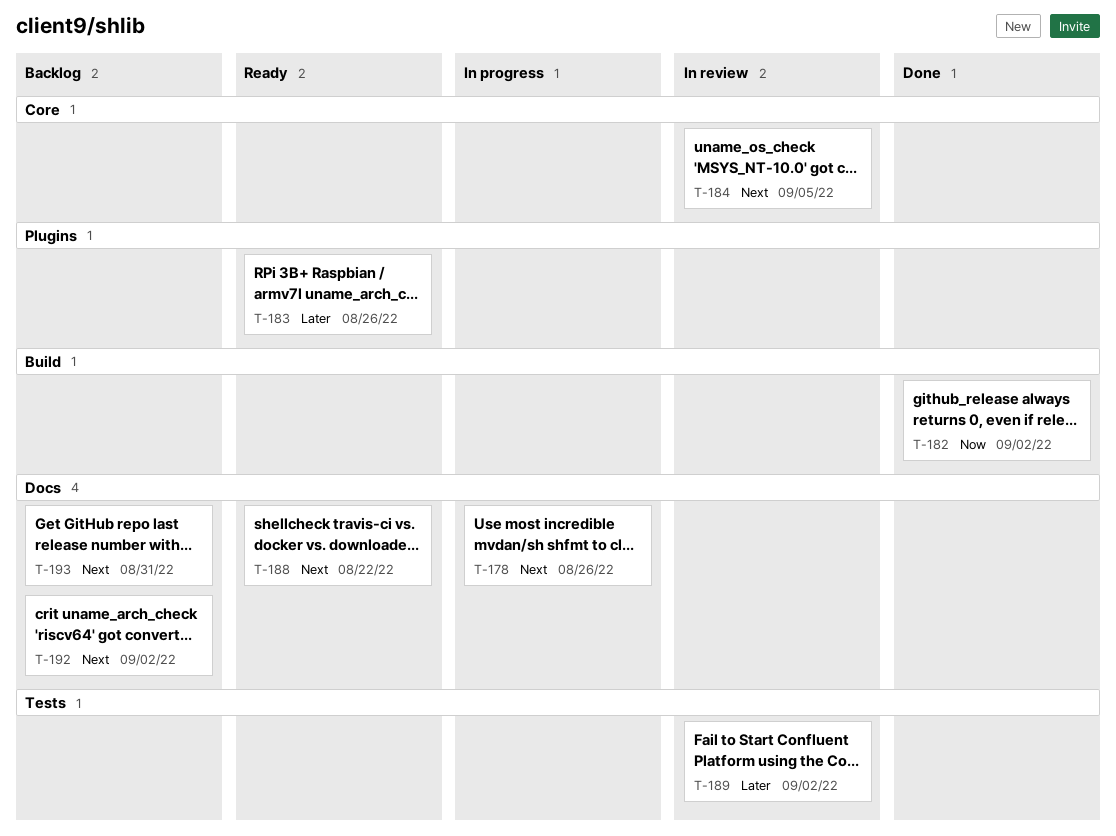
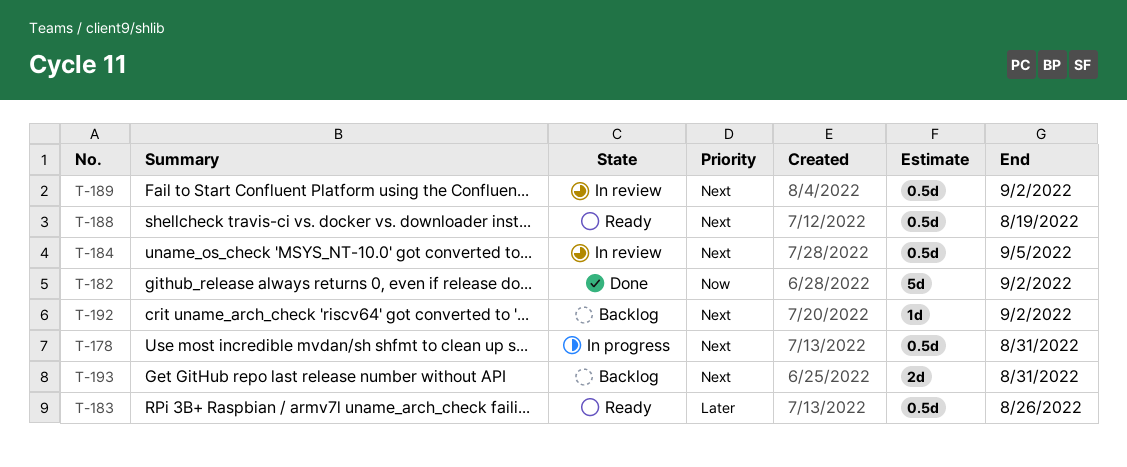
T-178, due: Aug 26 -> Aug 31
T-188, due: Aug 22 -> Aug 19
T-189, priority: Later -> Next

